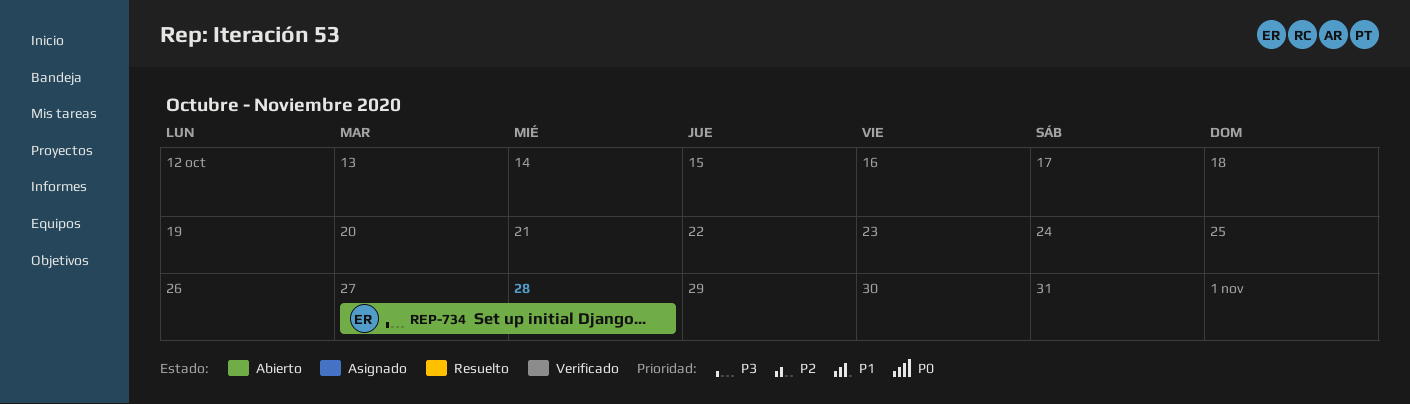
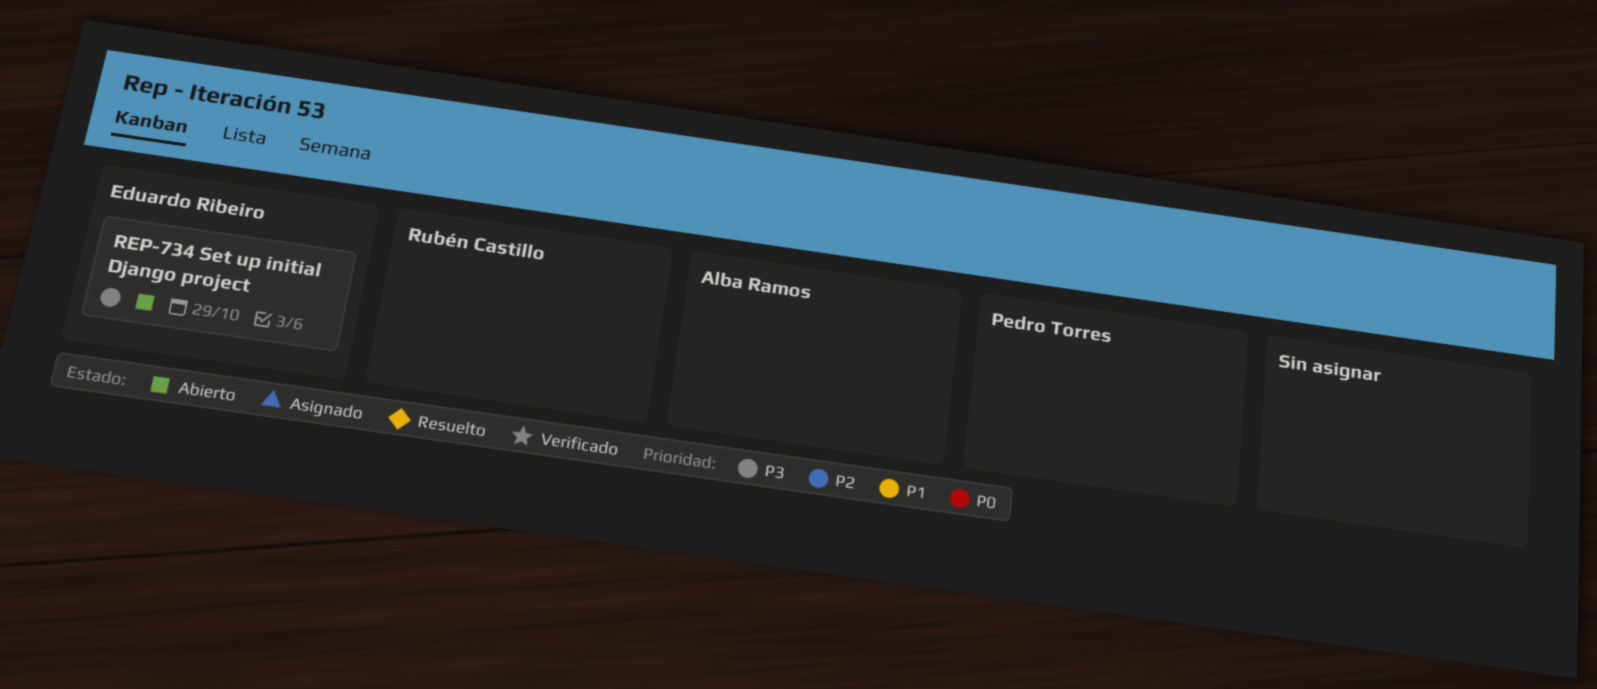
REP-734, due: Oct 28 -> Oct 29

